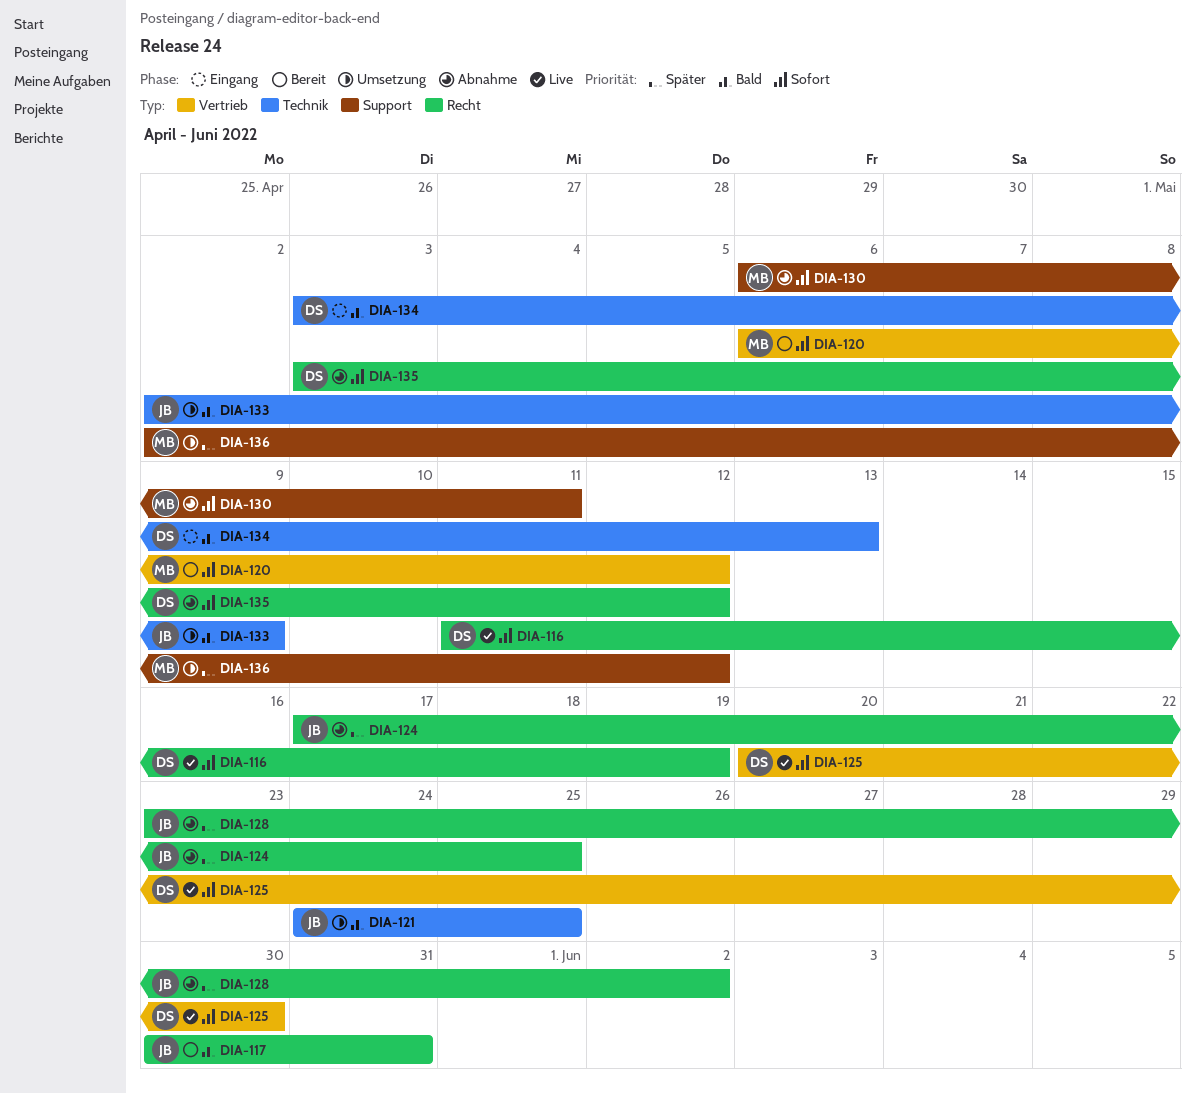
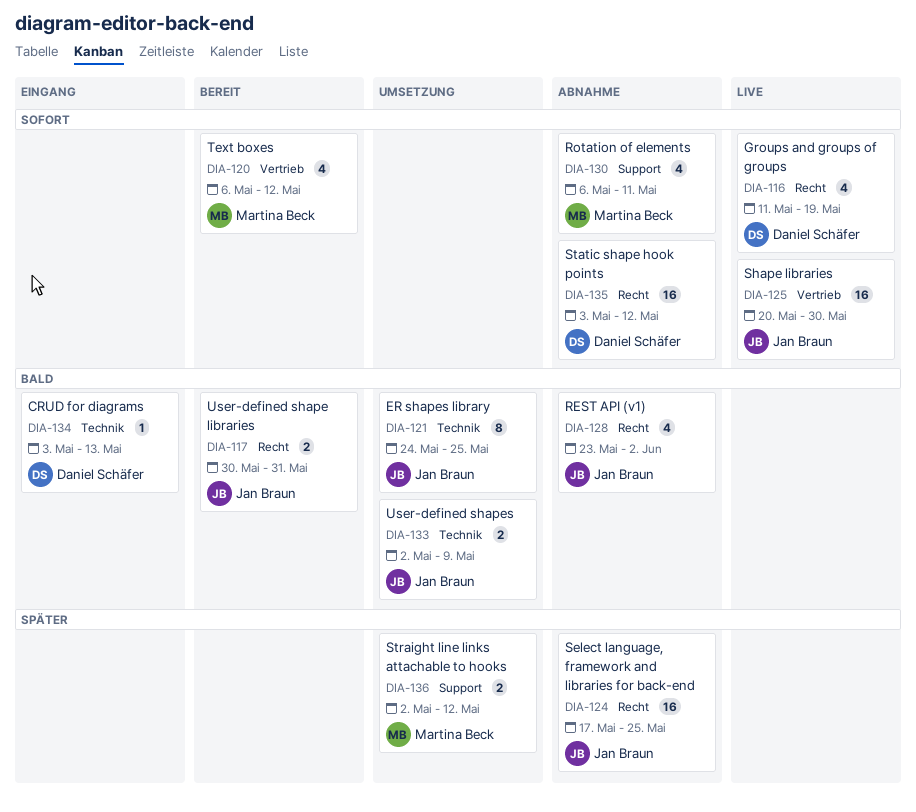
DIA-125, owner: Daniel Schäfer -> Jan Braun
DIA-128, priority: Später -> Bald

